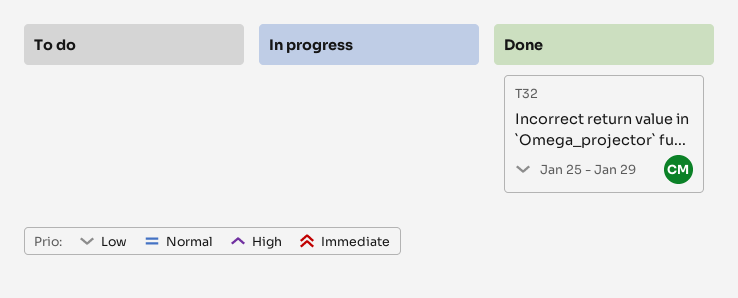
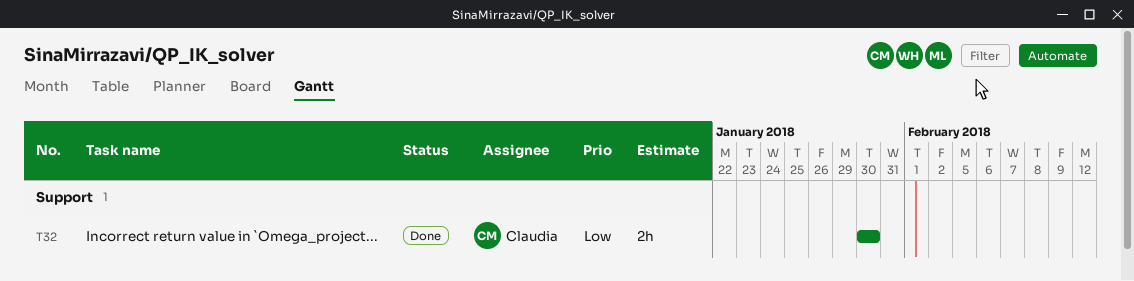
T32, start: Jan 25 -> Jan 30
T32, due: Jan 29 -> Jan 30

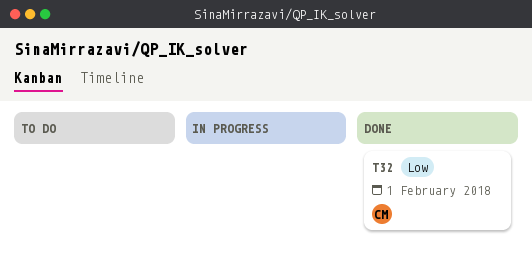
T32, due: Jan 30 -> Feb 1

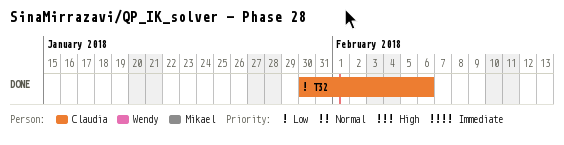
T32, due: Feb 1 -> Feb 6

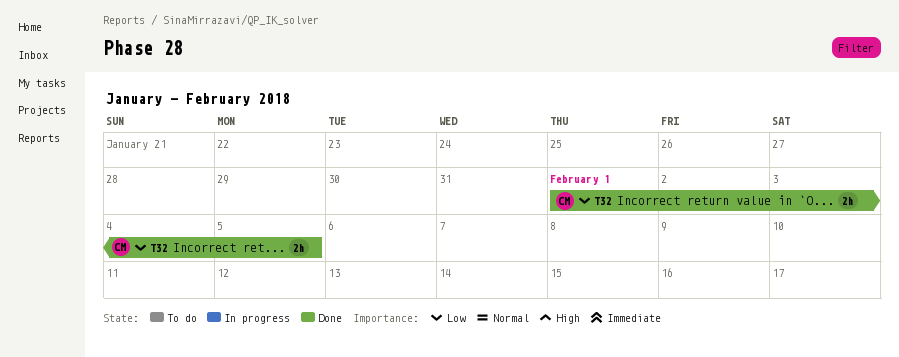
T32, start: Jan 30 -> Feb 1
T32, due: Feb 6 -> Feb 5

